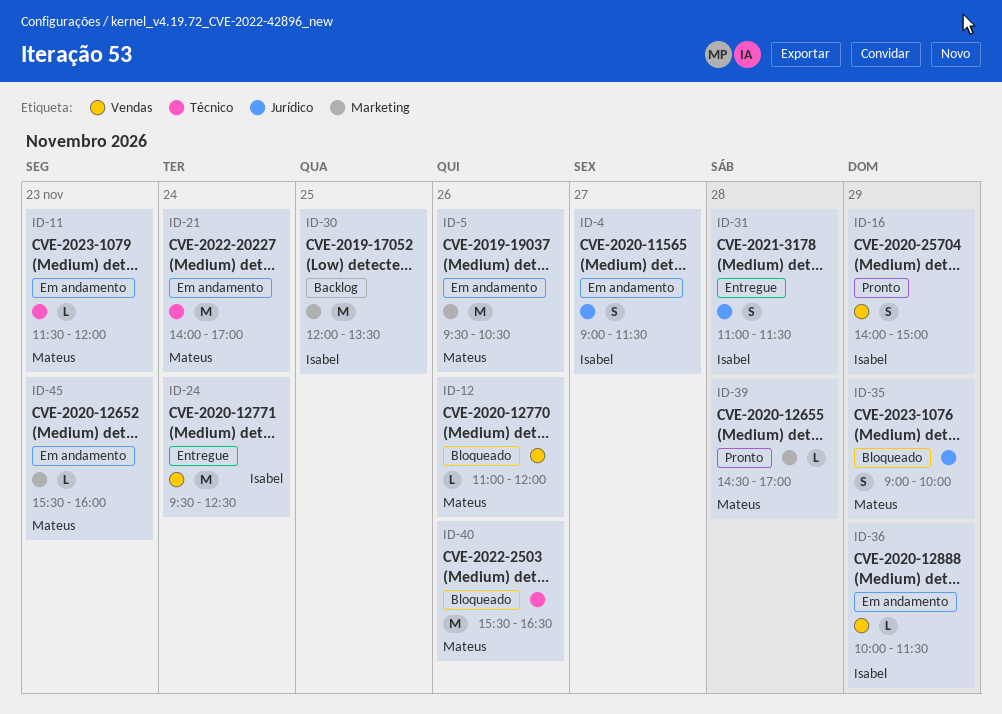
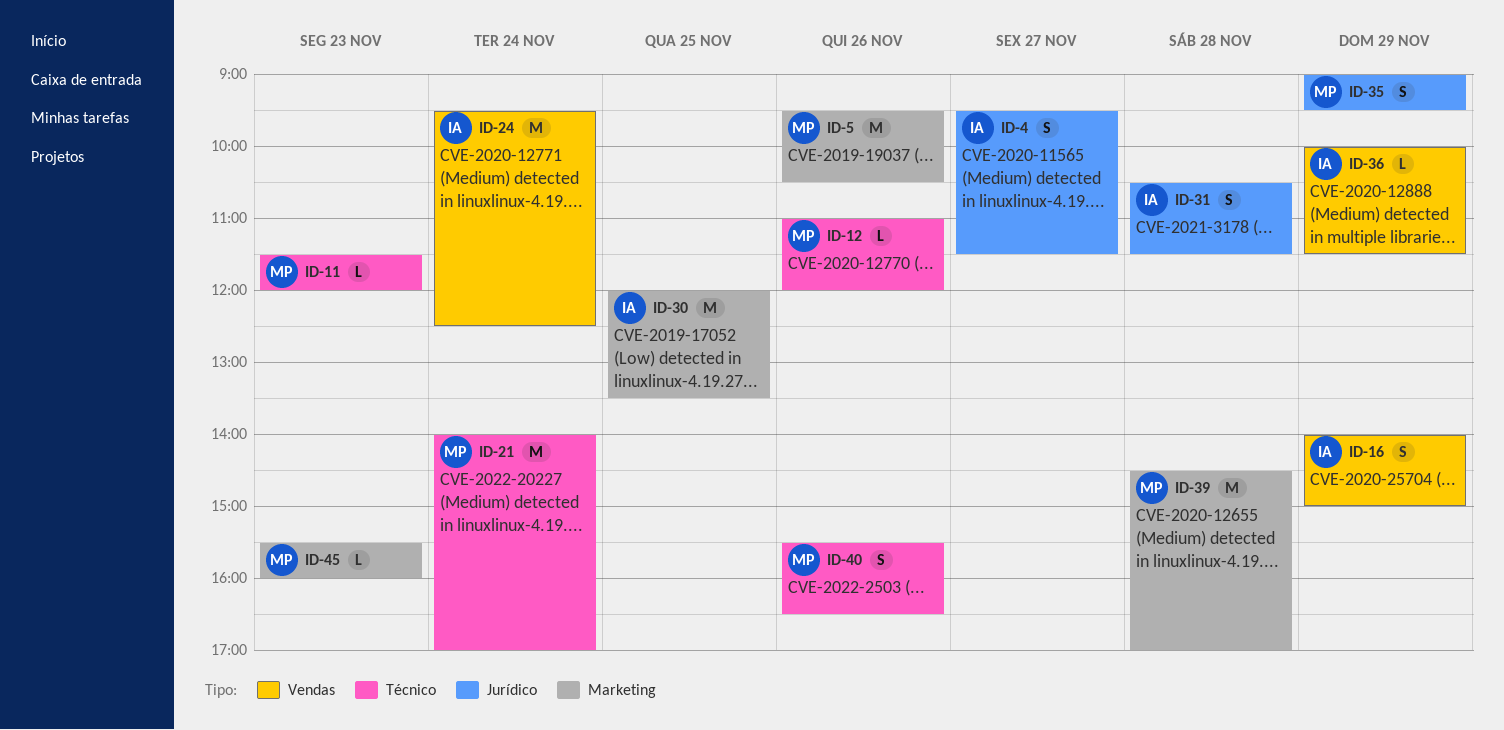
ID-4, begins: 09:00 -> 09:30
ID-12, label: Vendas -> Técnico
ID-31, begins: 11:00 -> 10:30
ID-35, ends: 10:00 -> 09:30
ID-39, estimate: L -> M
ID-40, estimate: M -> S

